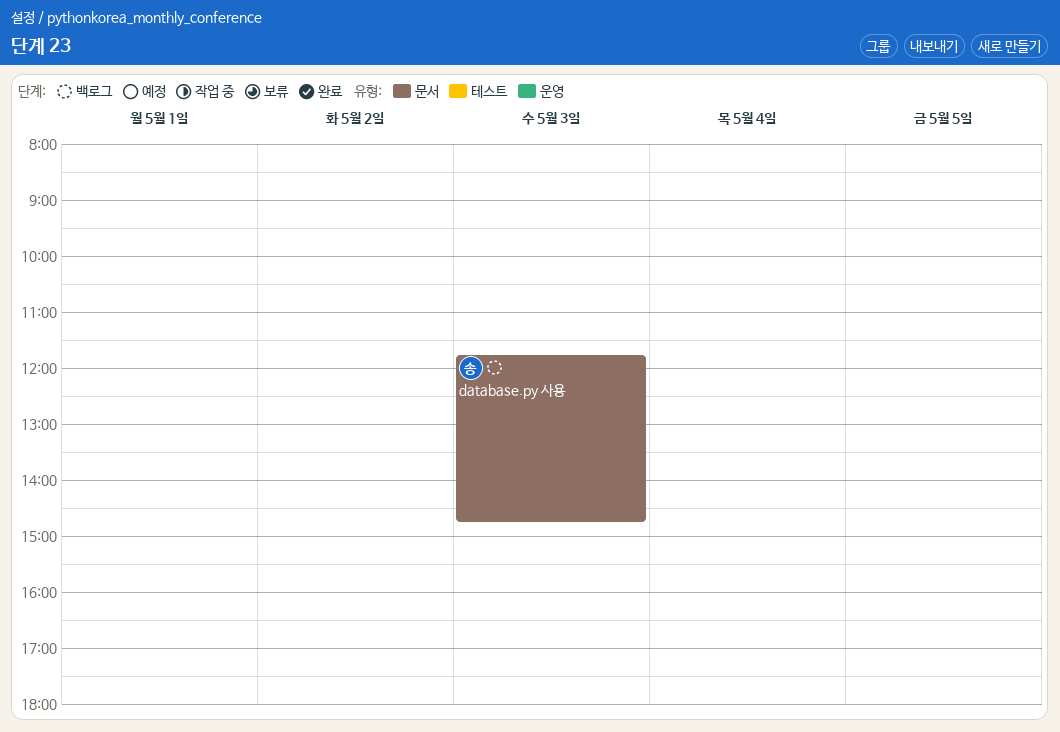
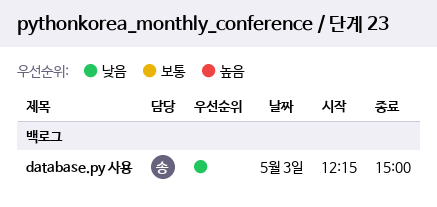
database.py 사용, begins: 11:45 -> 12:15
database.py 사용, ends: 14:45 -> 15:00

